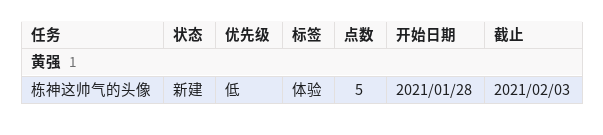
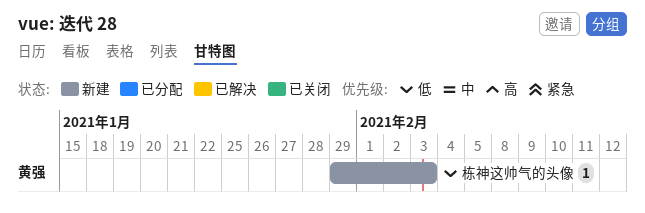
栋神这帅气的头像, estimate: 5 -> 1
栋神这帅气的头像, start: Jan 28 -> Jan 29

